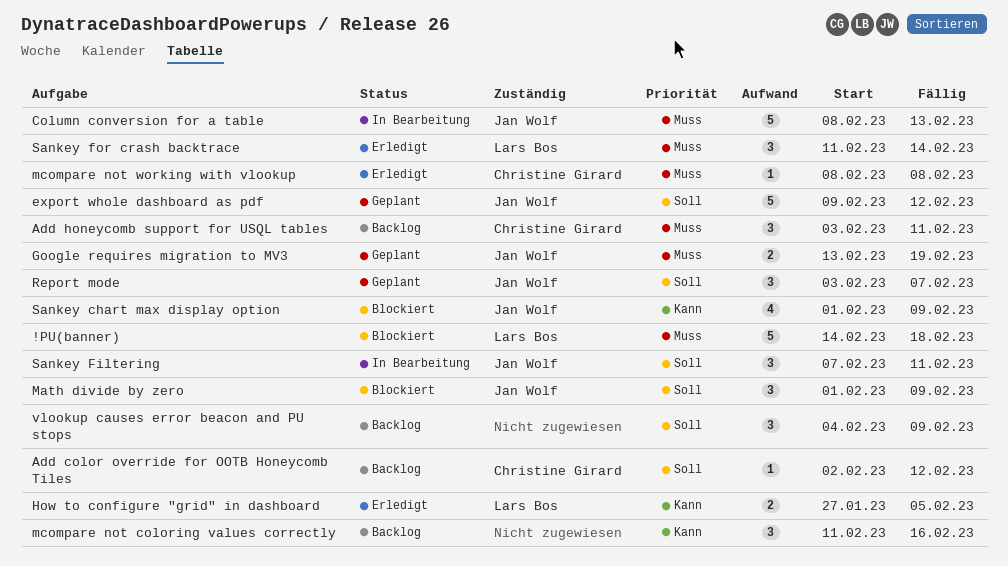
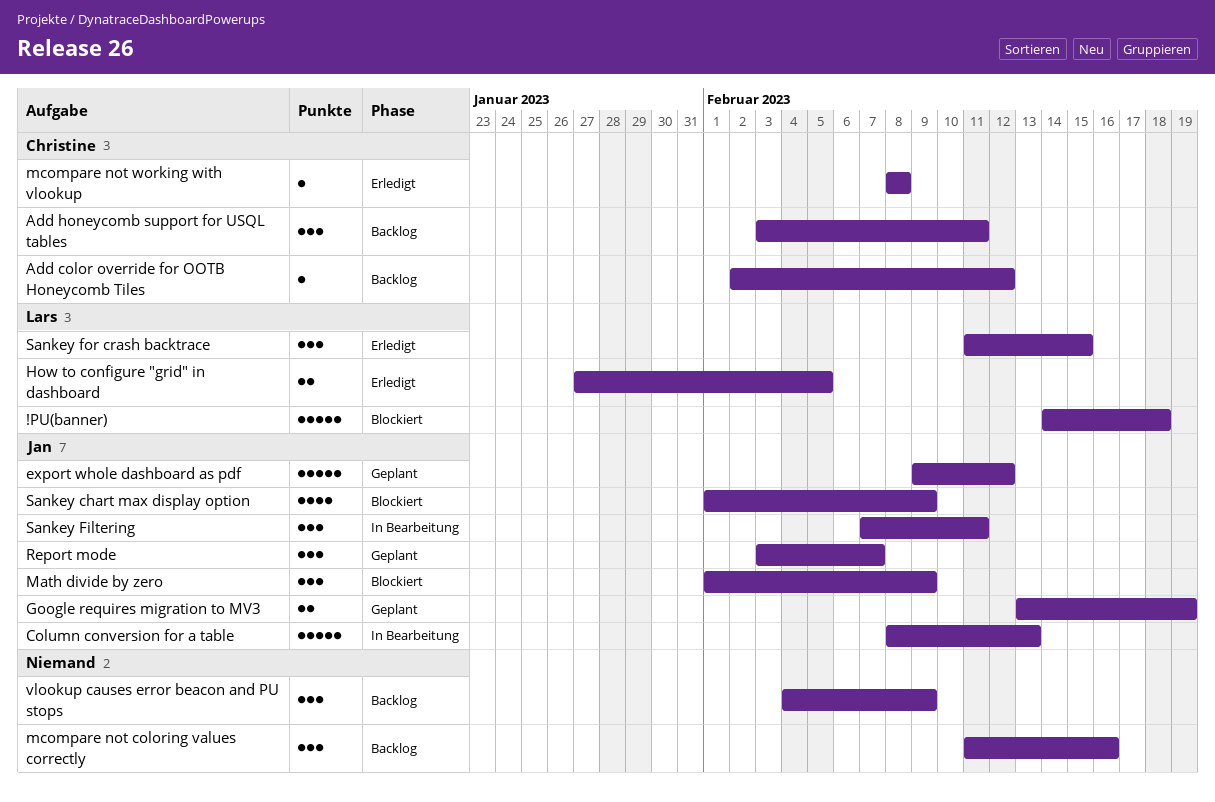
Sankey for crash backtrace, due: Feb 14 -> Feb 15

